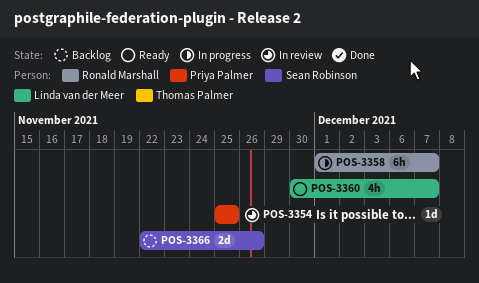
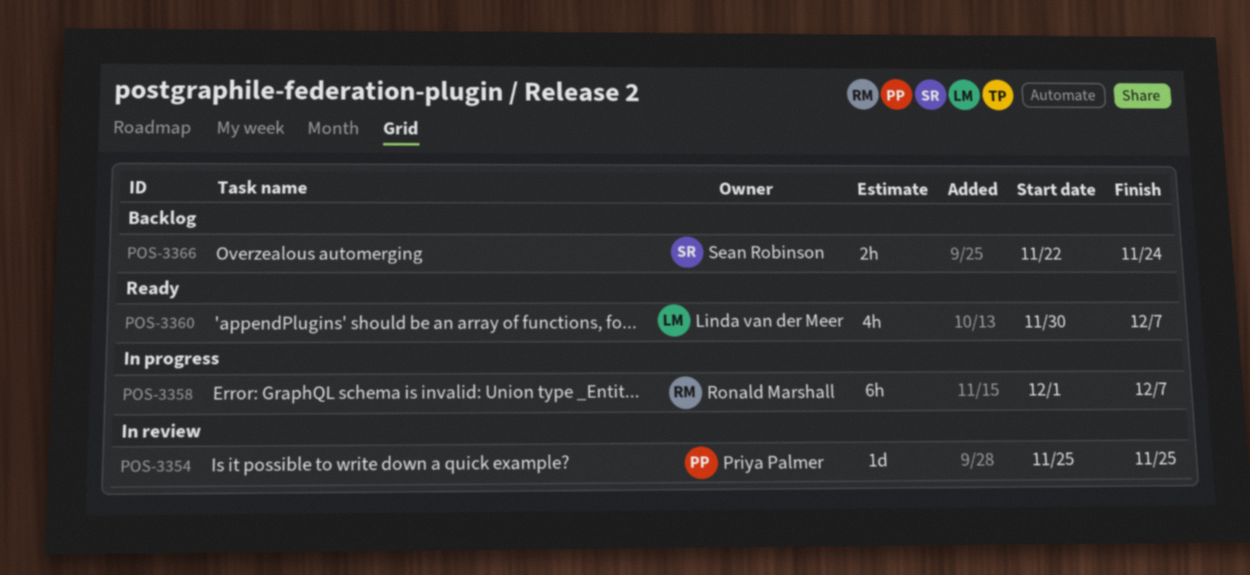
POS-3366, estimate: 2d -> 2h
POS-3366, due: Nov 26 -> Nov 24

